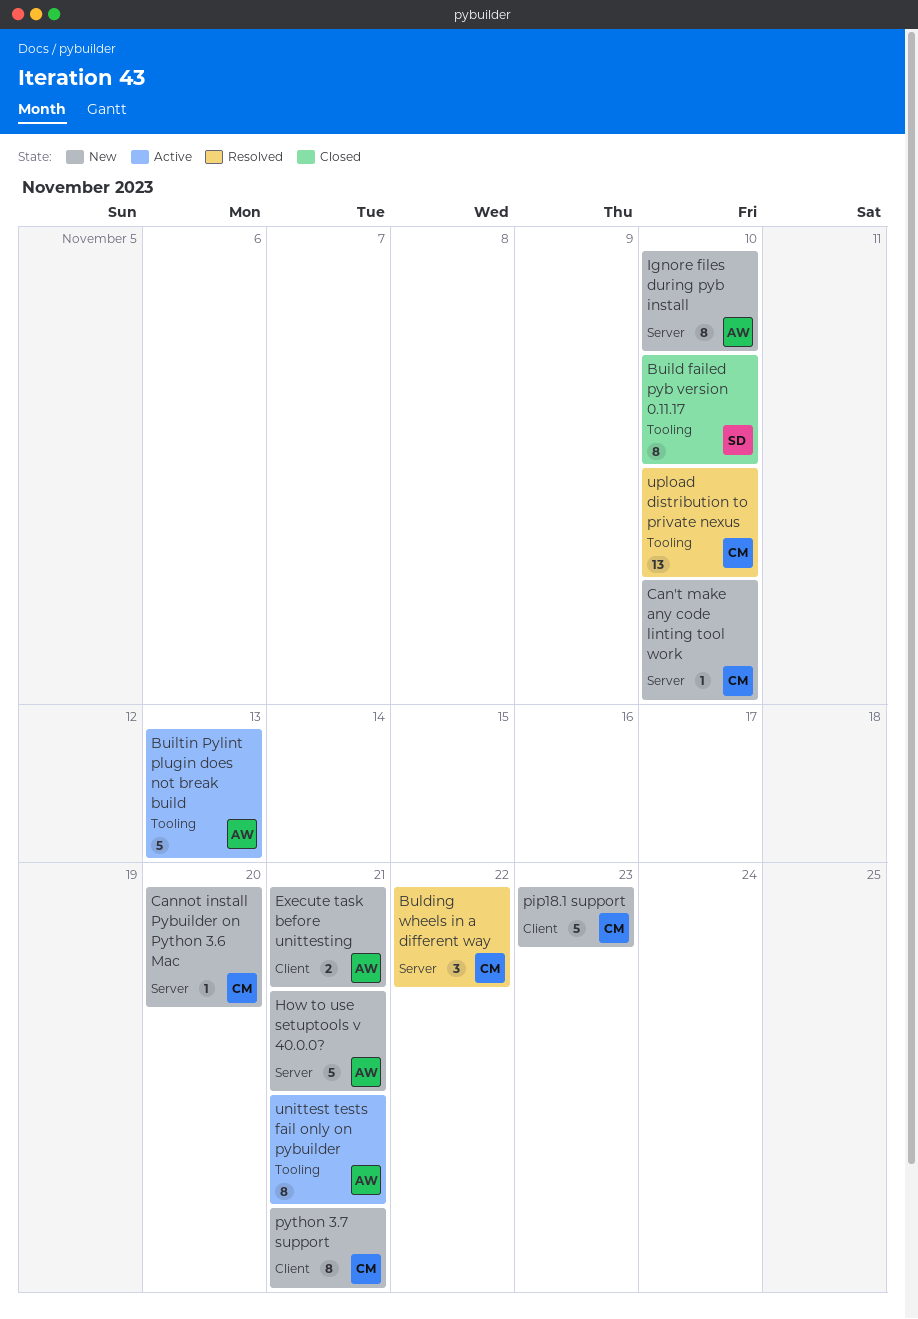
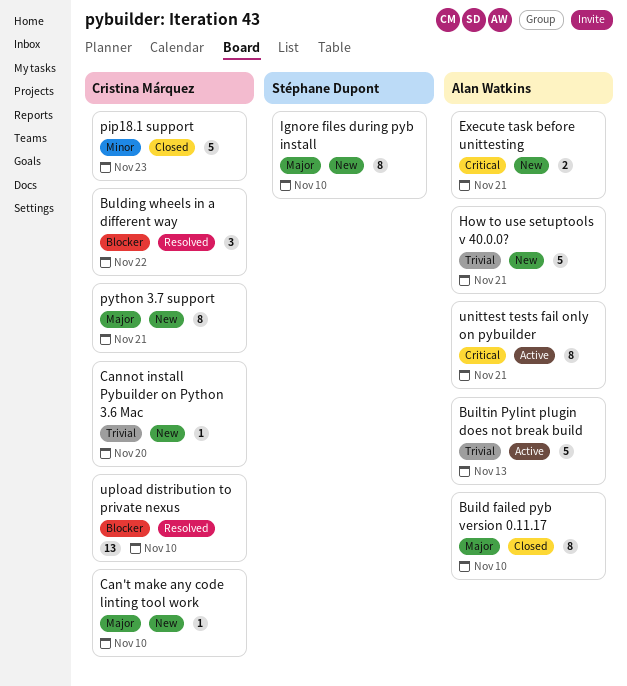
Build failed pyb version 0.11.17, owner: Stéphane Dupont -> Alan Watkins
Ignore files during pyb install, owner: Alan Watkins -> Stéphane Dupont
pip18.1 support, status: New -> Closed

